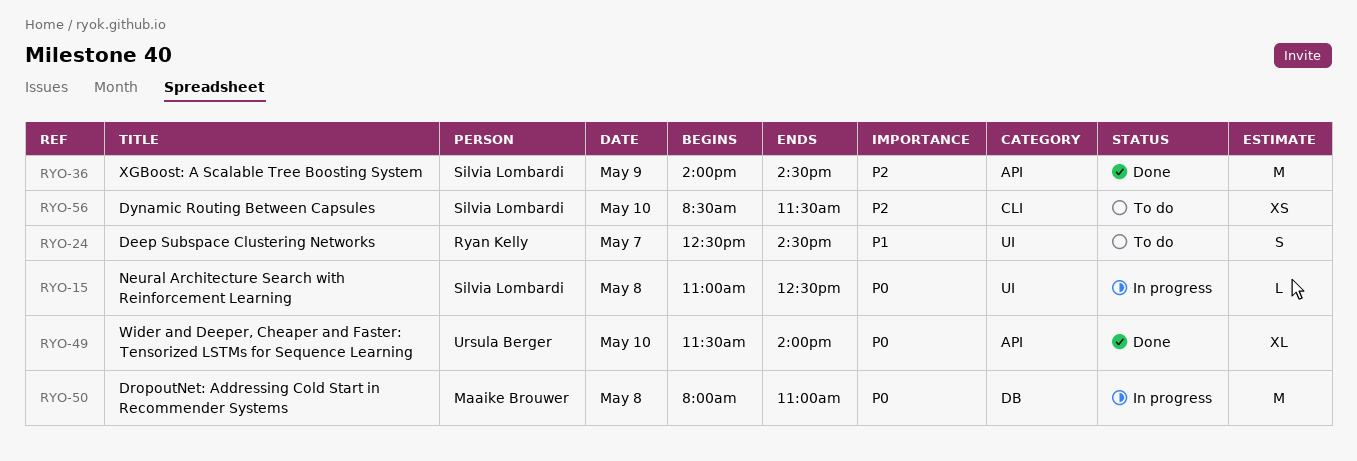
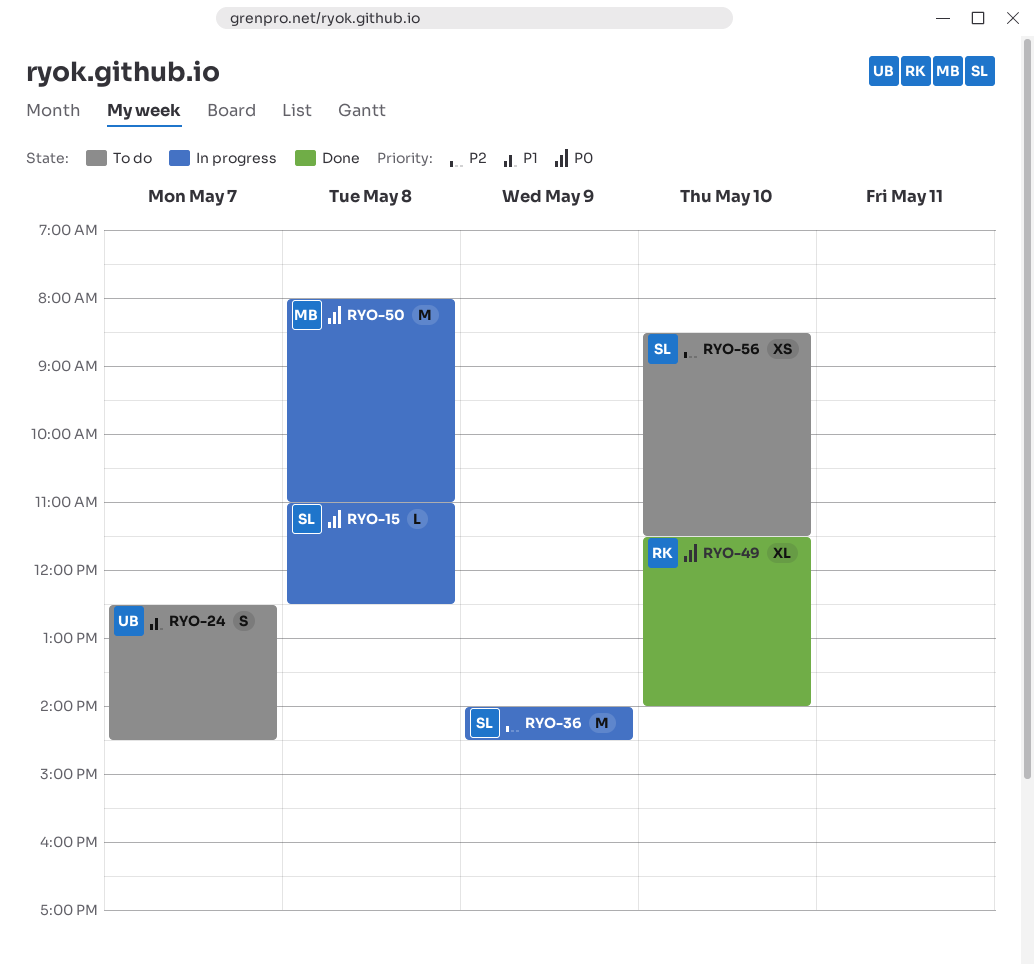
RYO-24, owner: Ryan Kelly -> Ursula Berger
RYO-36, status: Done -> In progress
RYO-49, owner: Ursula Berger -> Ryan Kelly

